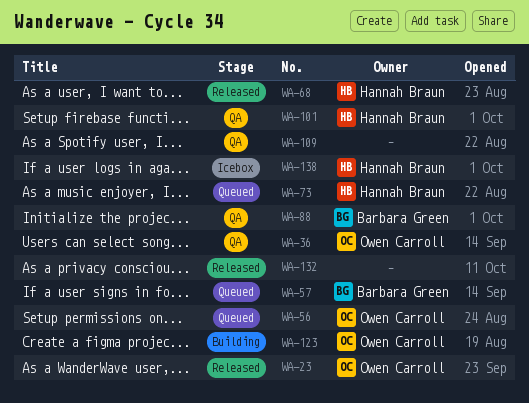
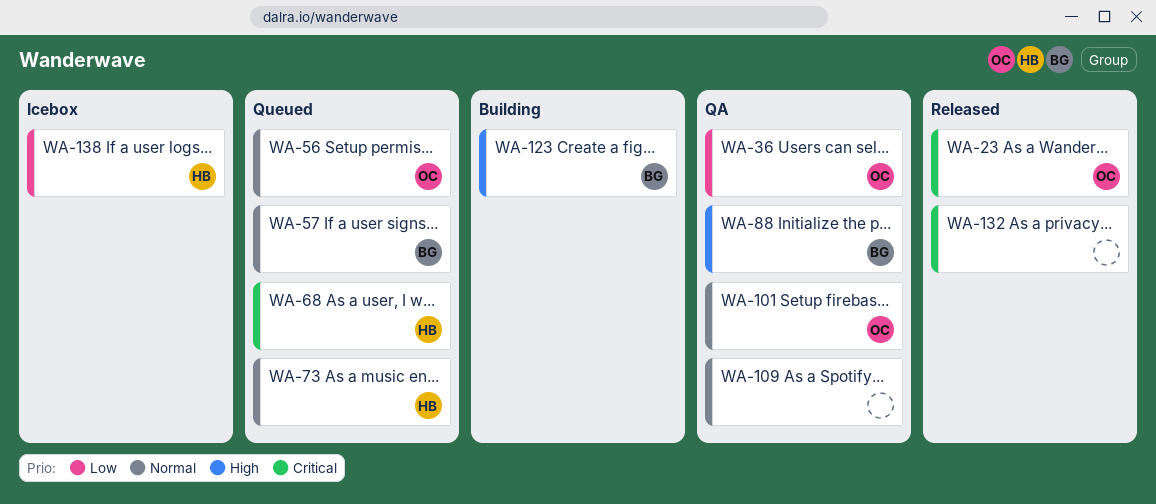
WA-68, status: Released -> Queued
WA-101, owner: Hannah Braun -> Owen Carroll
WA-123, owner: Owen Carroll -> Barbara Green

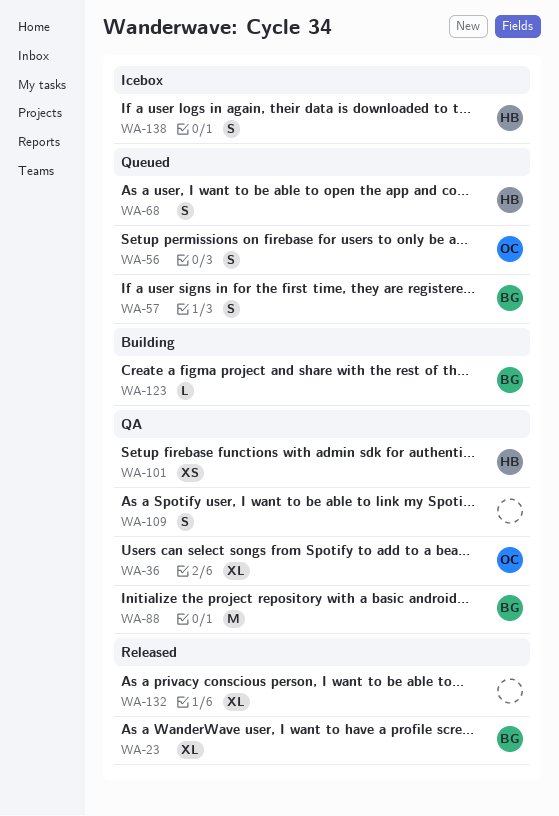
WA-23, owner: OC -> BG
WA-73: present -> none
WA-101, owner: OC -> HB

